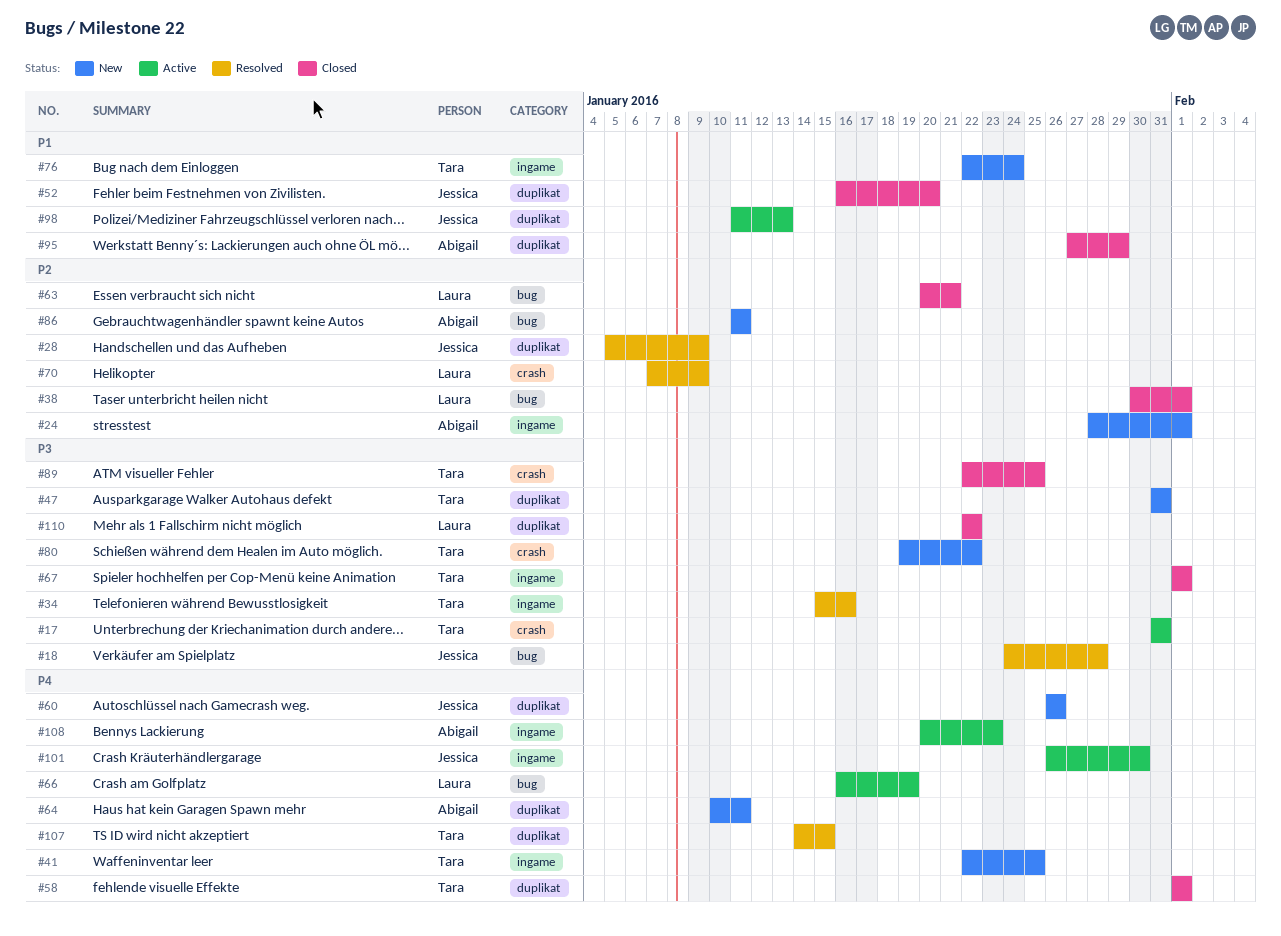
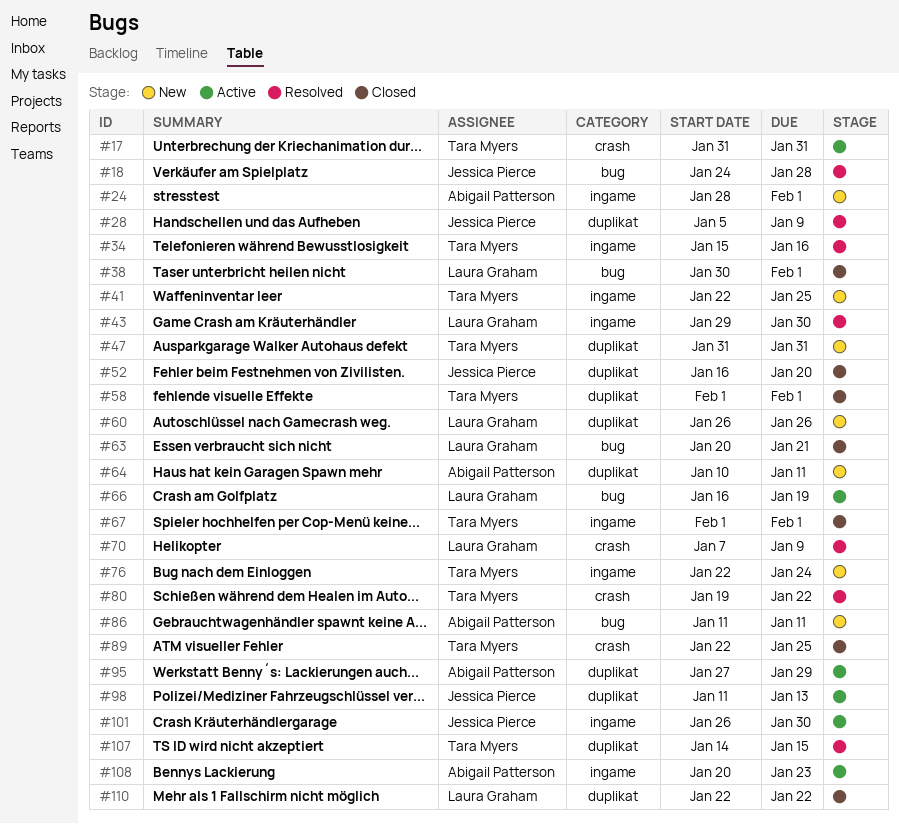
#43: none -> present
#60, owner: Jessica Pierce -> Laura Graham
#80, status: New -> Resolved
#95, status: Closed -> Active

